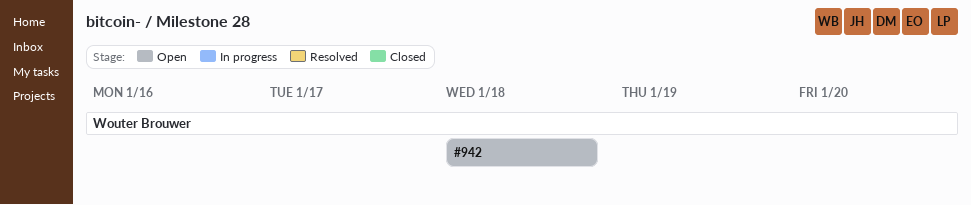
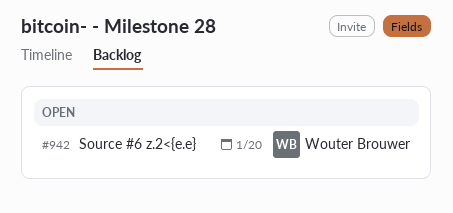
#942, due: Jan 18 -> Jan 20

